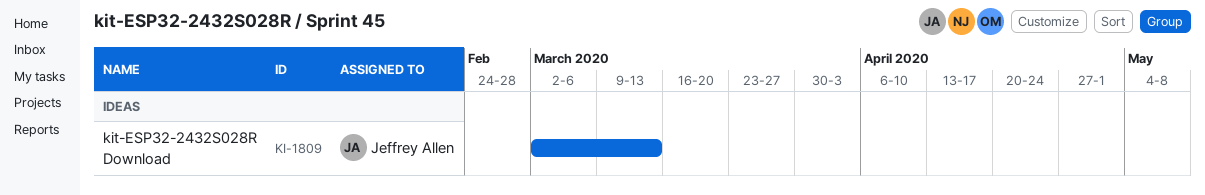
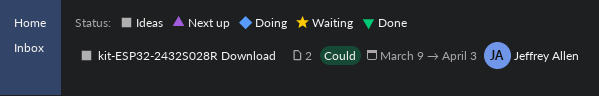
kit-ESP32-2432S028R Download, start: Mar 2 -> Mar 9
kit-ESP32-2432S028R Download, due: Mar 13 -> Apr 3

